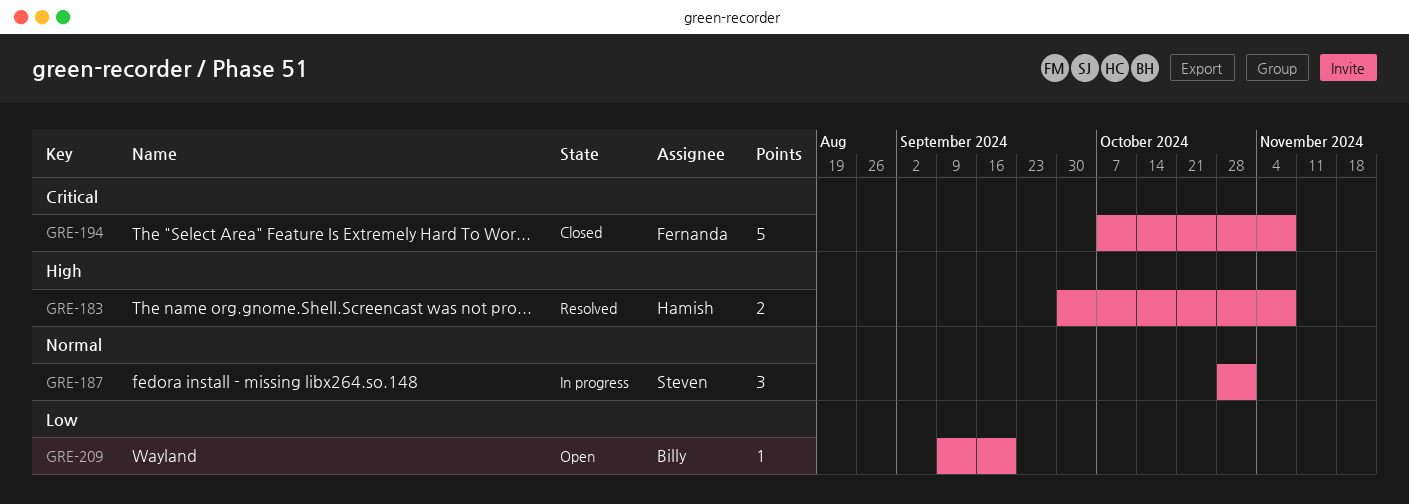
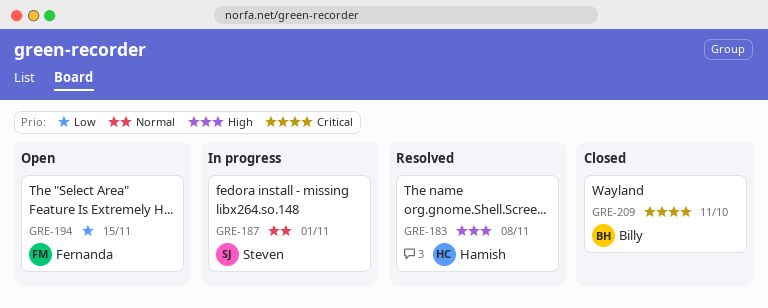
GRE-194, status: Closed -> Open
GRE-194, priority: Critical -> Low
GRE-194, due: Nov 8 -> Nov 15
GRE-209, status: Open -> Closed
GRE-209, priority: Low -> Critical
GRE-209, due: Sep 20 -> Oct 11

